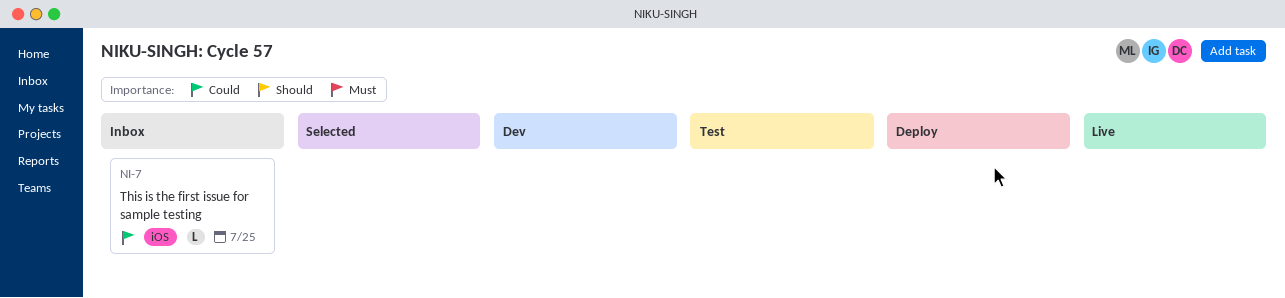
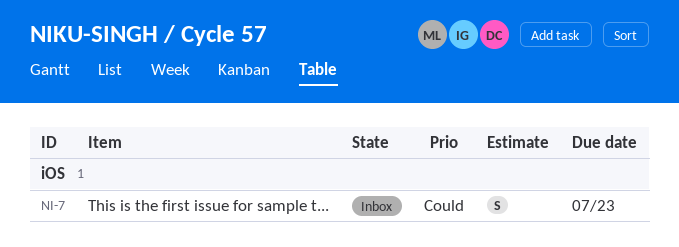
NI-7, estimate: L -> S
NI-7, due: Jul 25 -> Jul 23

